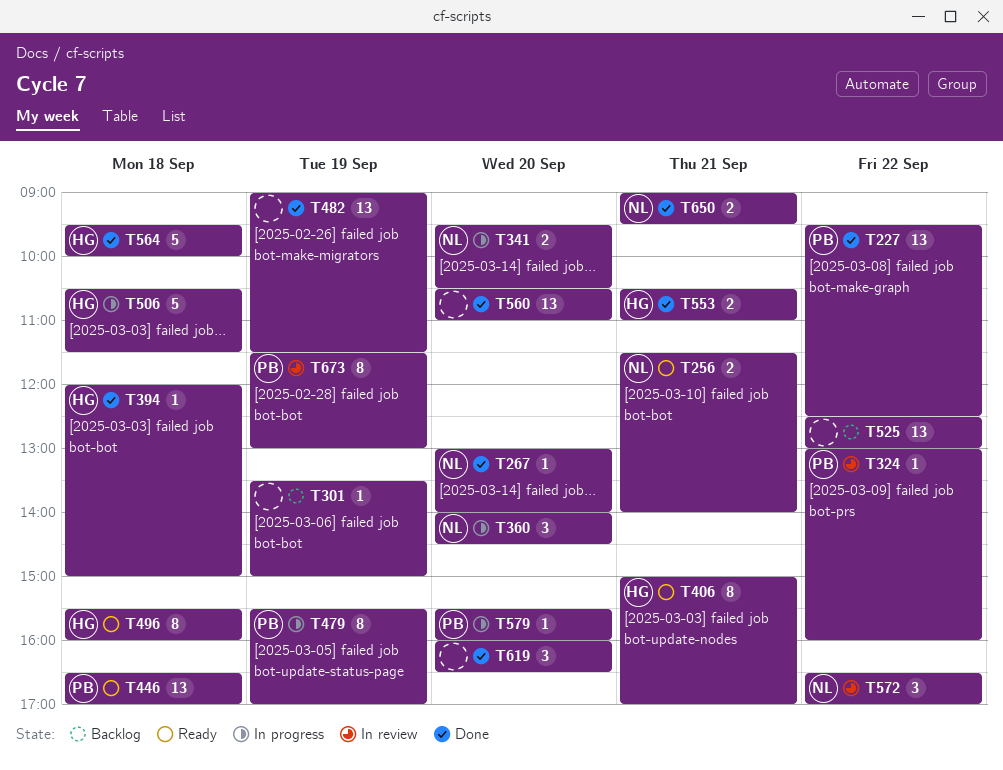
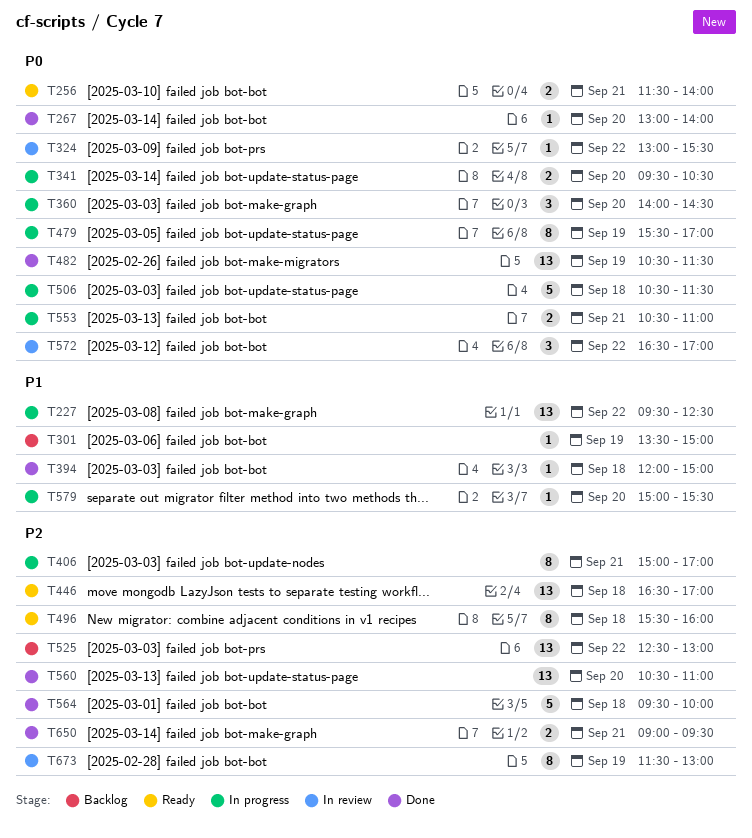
T227, status: Done -> In progress
T324, ends: 16:00 -> 15:30
T406, status: Ready -> In progress
T482, begins: 09:00 -> 10:30
T553, status: Done -> In progress
T579, begins: 15:30 -> 15:00
T579, ends: 16:00 -> 15:30
T619: present -> none

